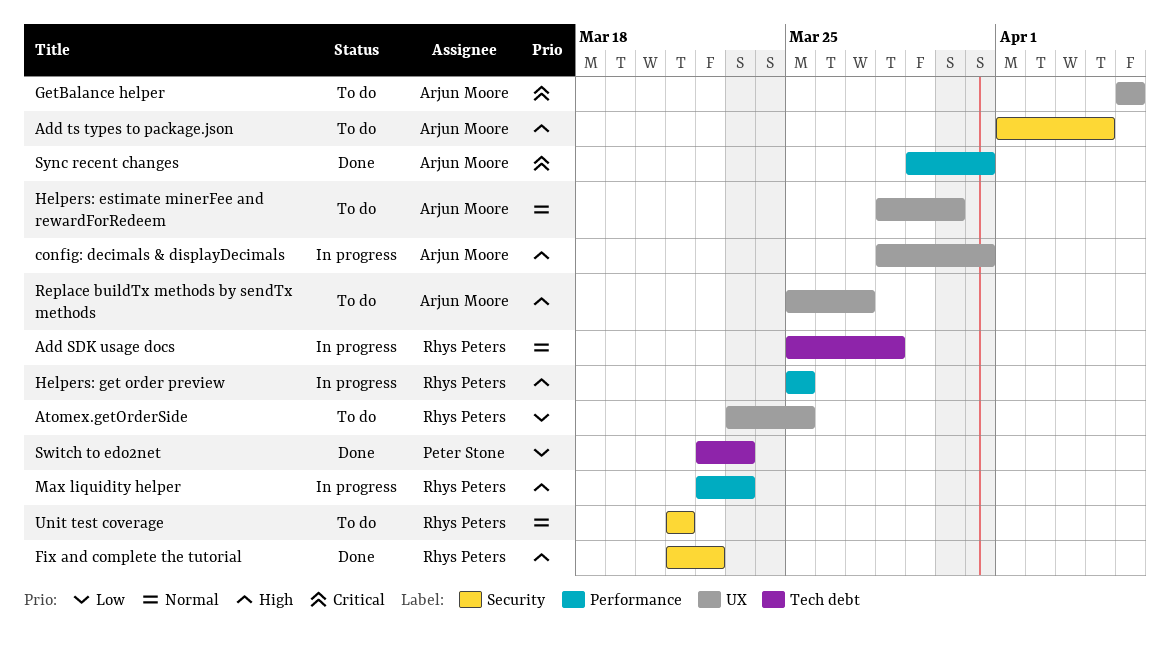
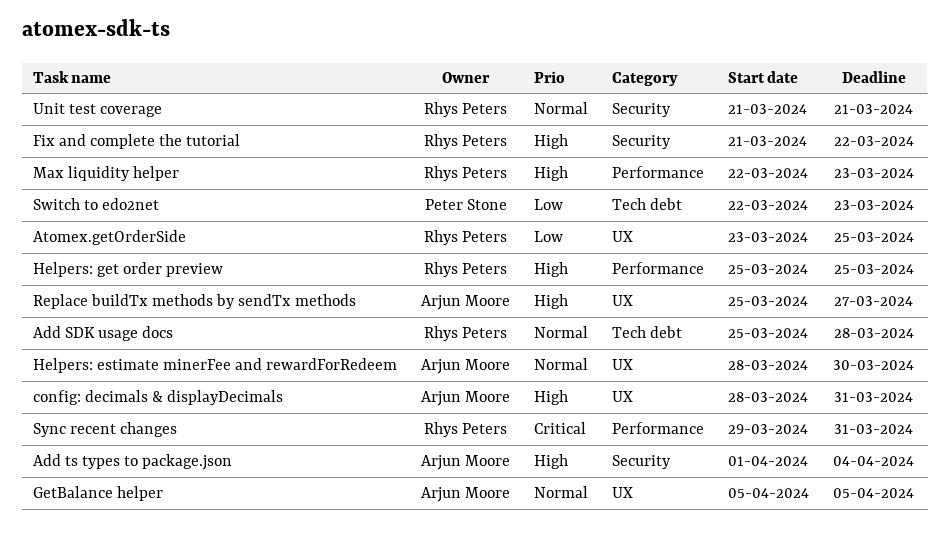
GetBalance helper, priority: Critical -> Normal
Sync recent changes, owner: Arjun Moore -> Rhys Peters

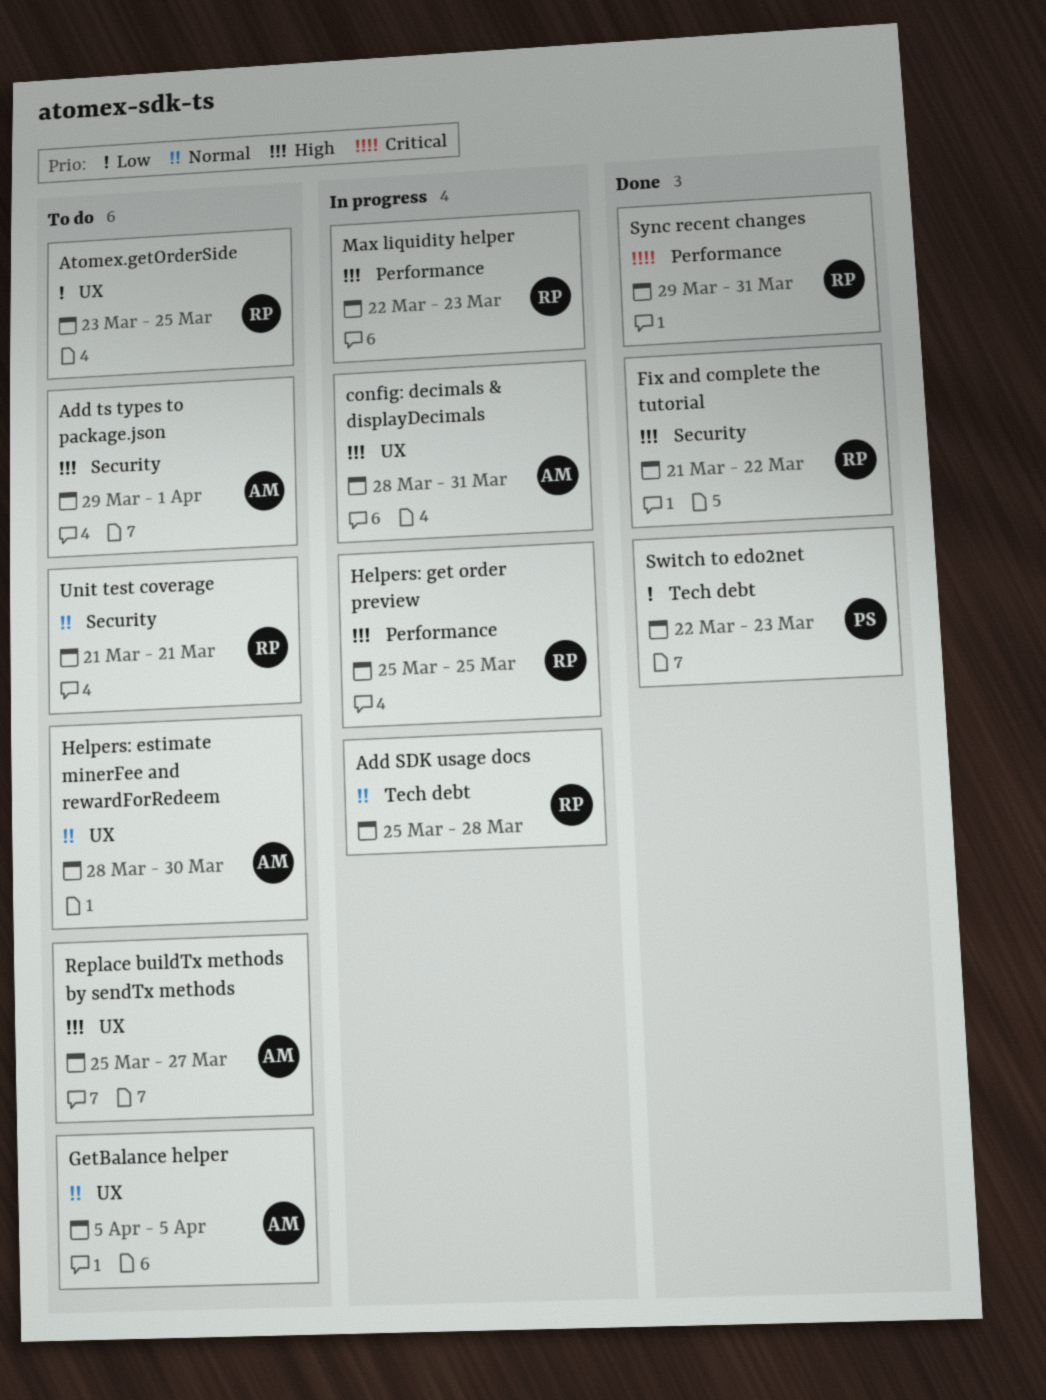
Add ts types to package.json, start: Apr 1 -> Mar 29
Add ts types to package.json, due: Apr 4 -> Apr 1

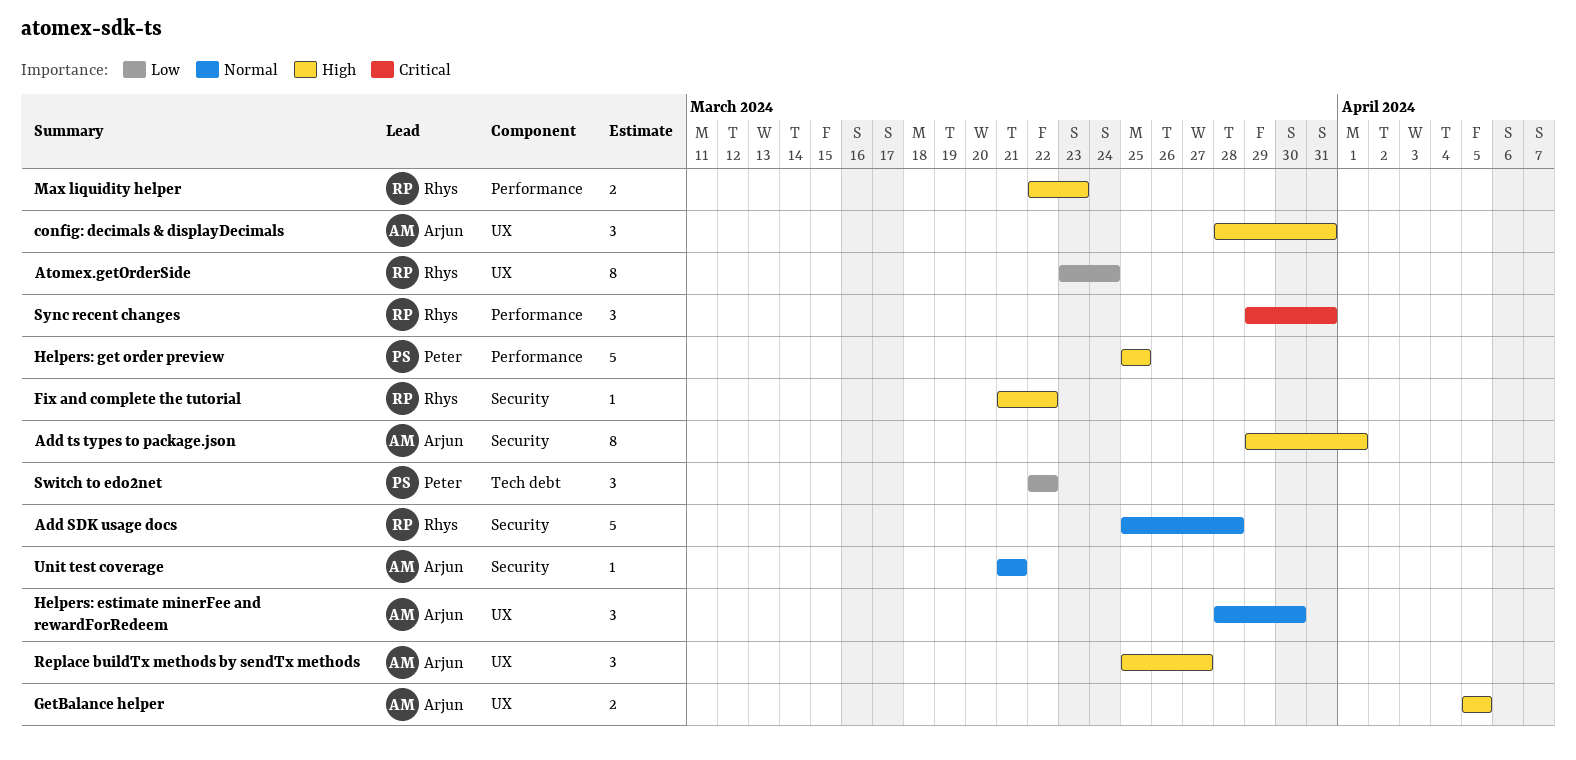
Add SDK usage docs, label: Tech debt -> Security
Atomex.getOrderSide, due: Mar 25 -> Mar 24
GetBalance helper, priority: Normal -> High
Helpers: get order preview, owner: Rhys -> Peter
Switch to edo2net, due: Mar 23 -> Mar 22
Unit test coverage, owner: Rhys -> Arjun

